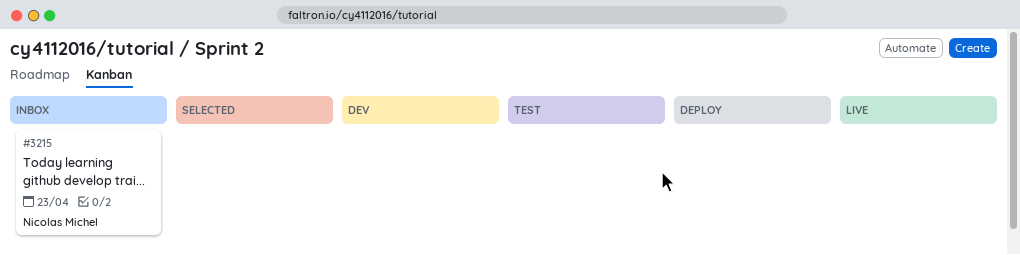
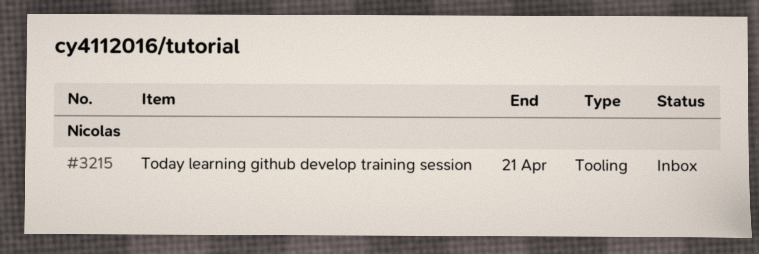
#3215, due: Apr 23 -> Apr 21

